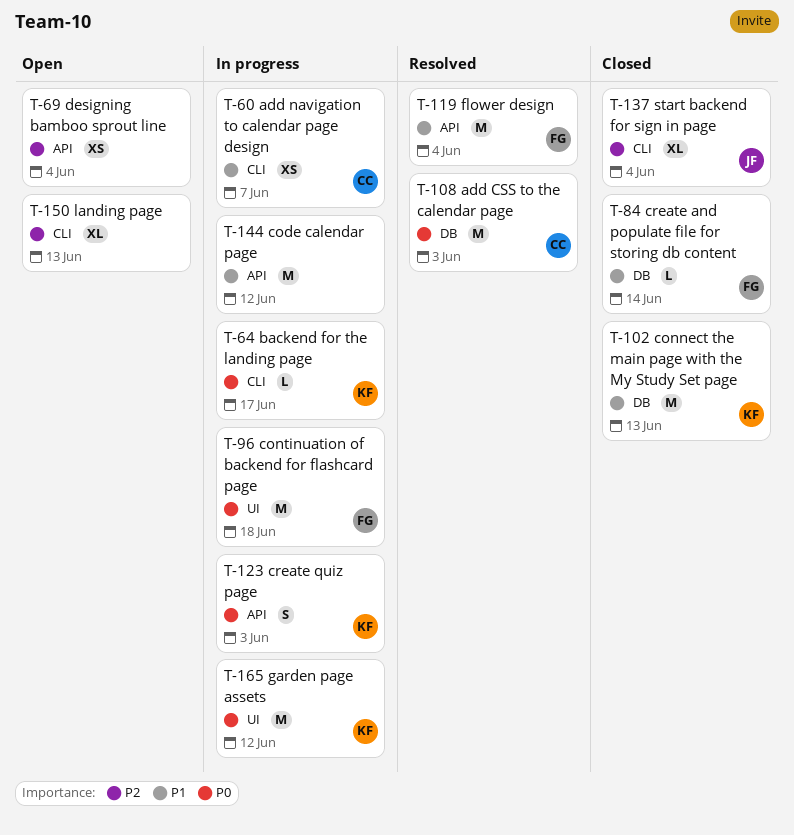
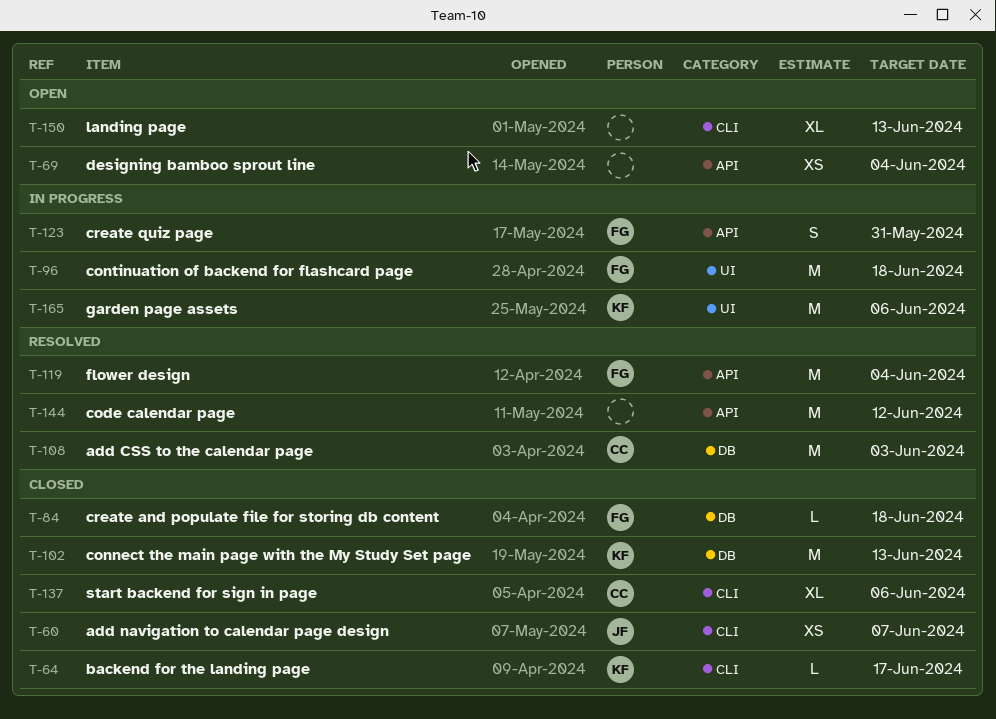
T-60, status: In progress -> Closed
T-60, owner: CC -> JF
T-64, status: In progress -> Closed
T-84, due: Jun 14 -> Jun 18
T-123, owner: KF -> FG
T-123, due: Jun 3 -> May 31
T-137, owner: JF -> CC
T-137, due: Jun 4 -> Jun 6
T-144, status: In progress -> Resolved
T-165, due: Jun 12 -> Jun 6

